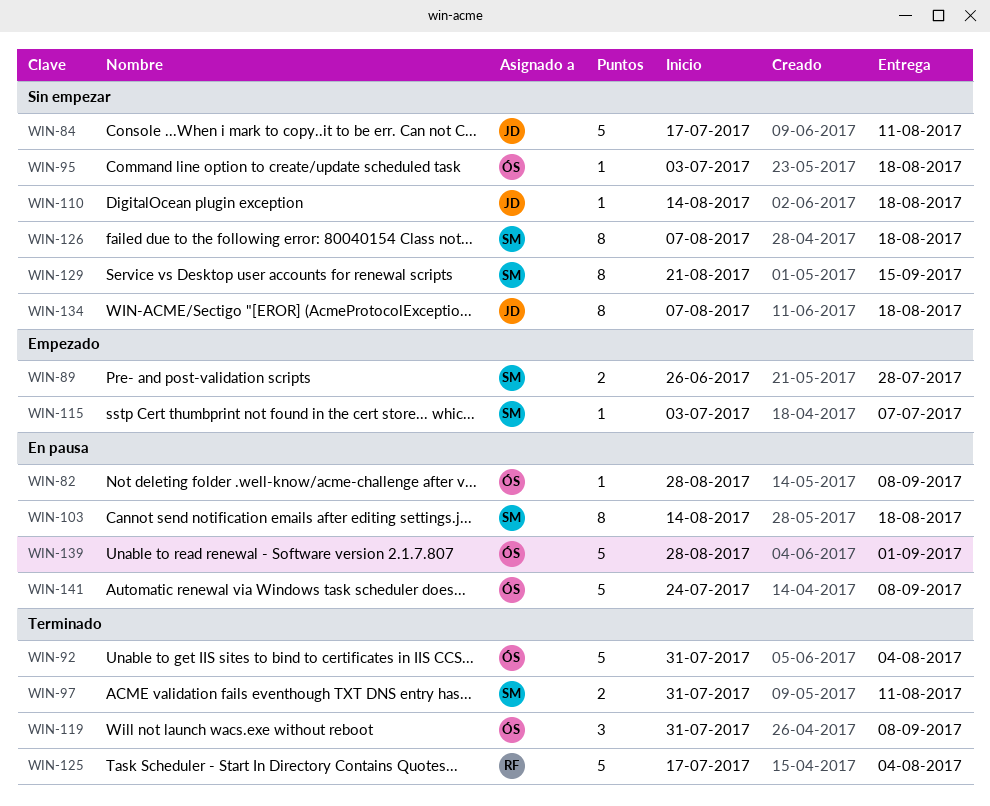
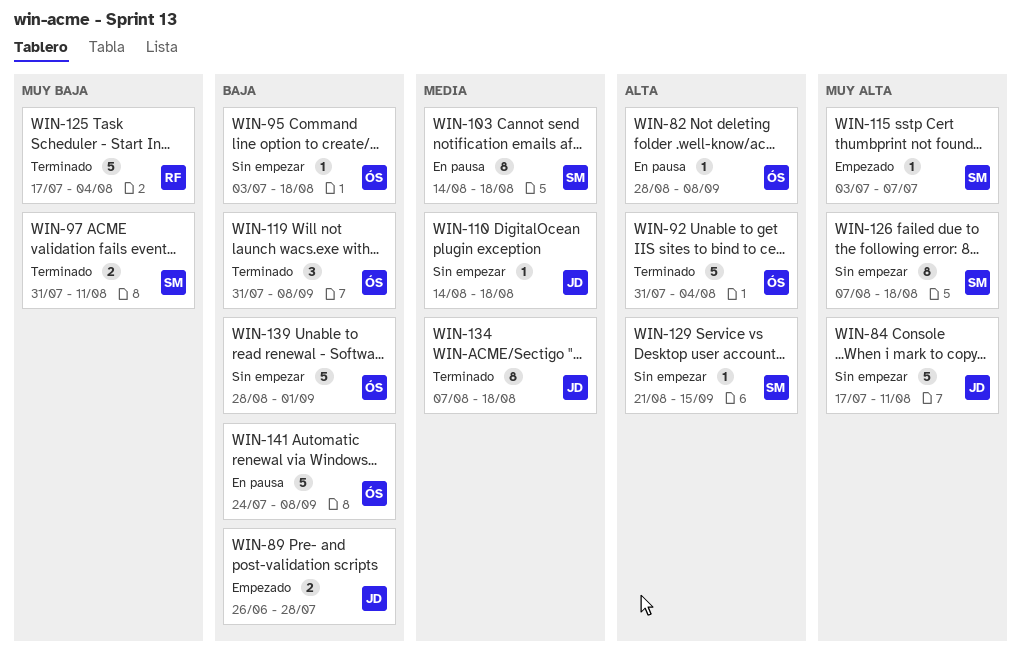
WIN-89, owner: SM -> JD
WIN-129, estimate: 8 -> 1
WIN-134, status: Sin empezar -> Terminado
WIN-139, status: En pausa -> Sin empezar

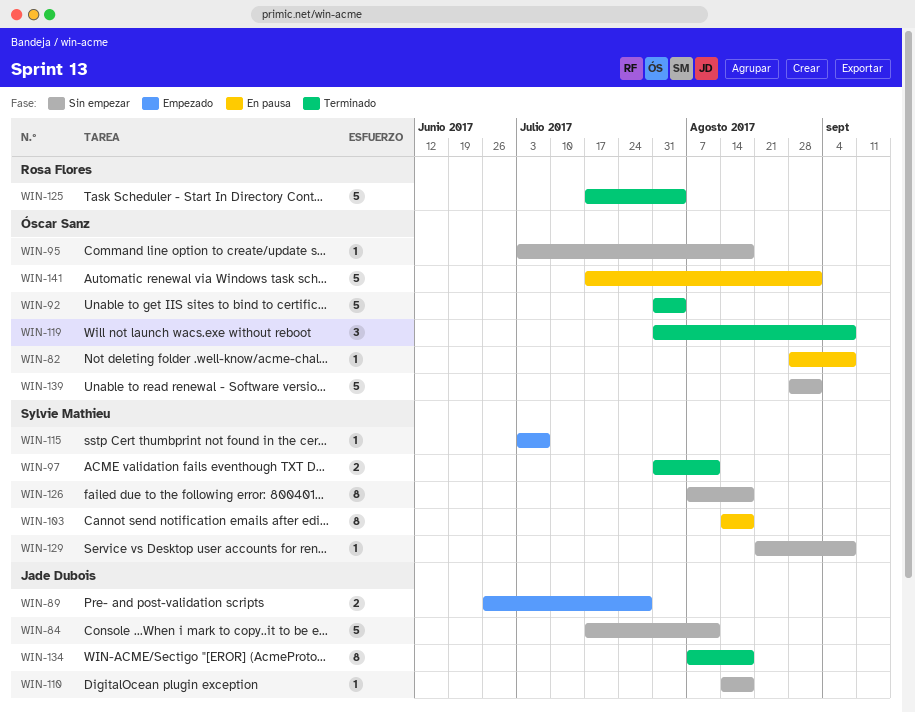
WIN-129, due: Sep 15 -> Sep 8
WIN-141, start: Jul 24 -> Jul 17
WIN-141, due: Sep 8 -> Sep 1

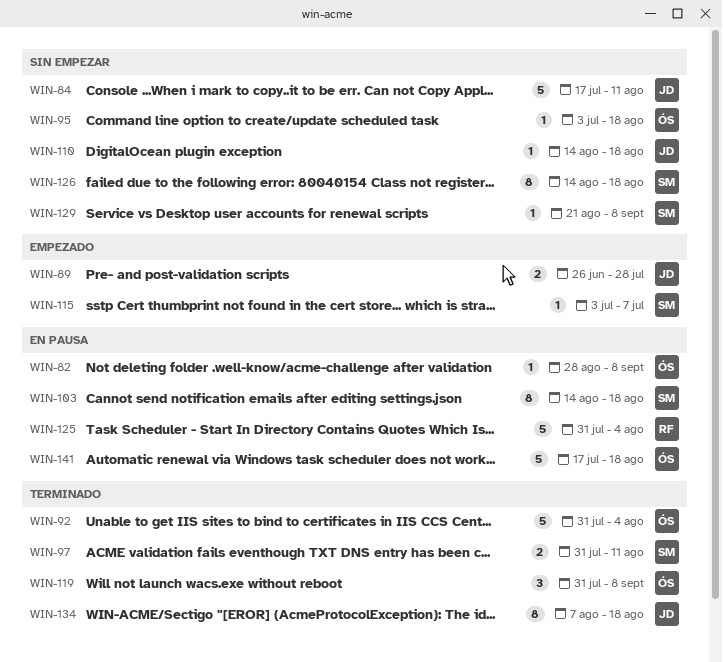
WIN-125, status: Terminado -> En pausa
WIN-125, start: Jul 17 -> Jul 31
WIN-126, start: Aug 7 -> Aug 14
WIN-139: present -> none
WIN-141, due: Sep 1 -> Aug 18

